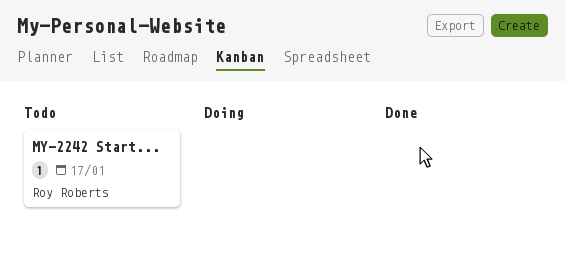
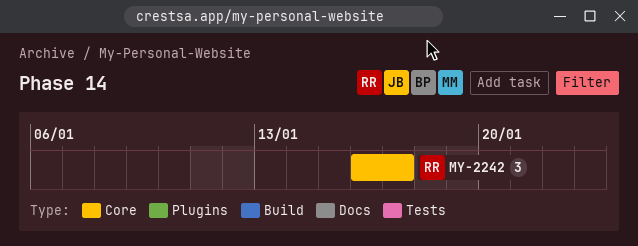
MY-2242, estimate: 1 -> 3

